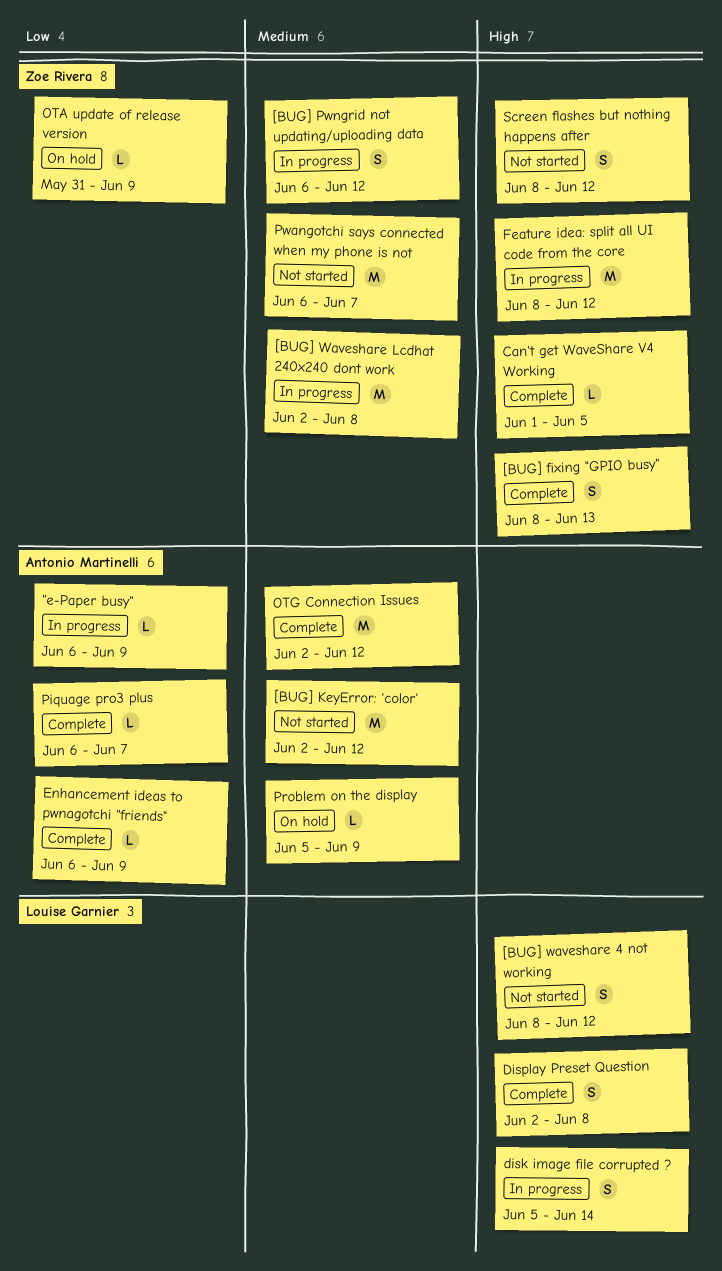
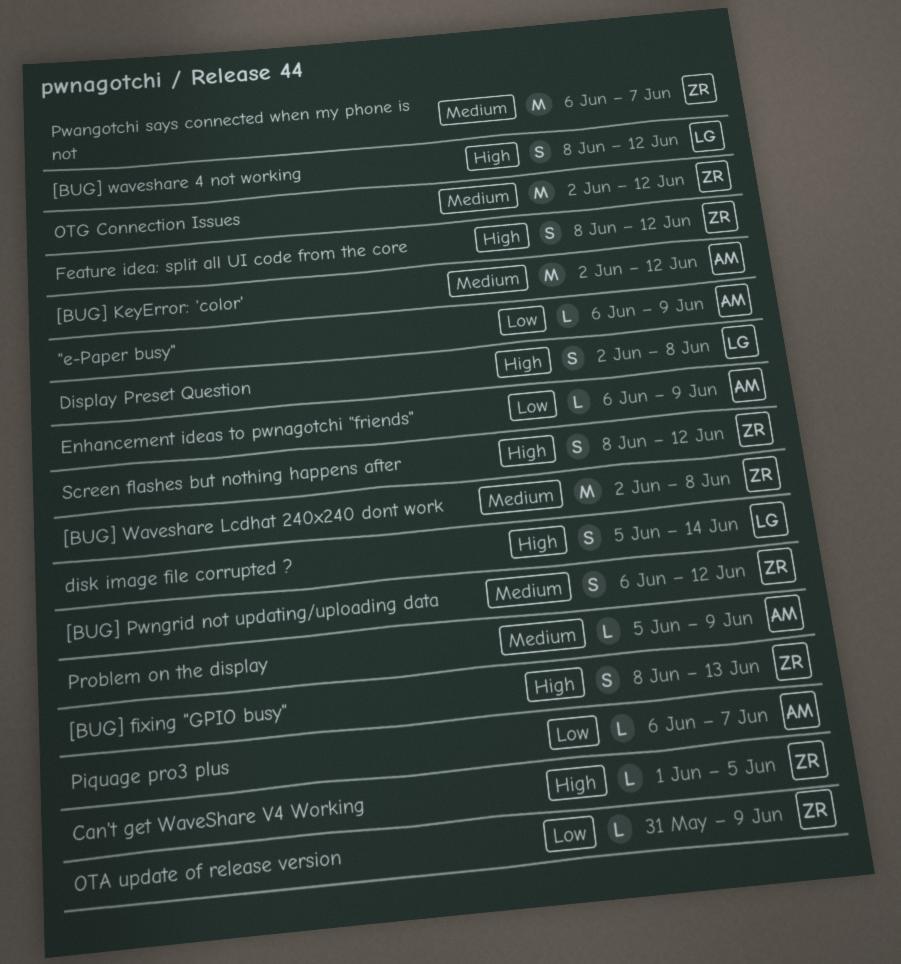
Feature idea: split all UI code from the core, estimate: M -> S
OTG Connection Issues, owner: Antonio Martinelli -> Zoe Rivera

